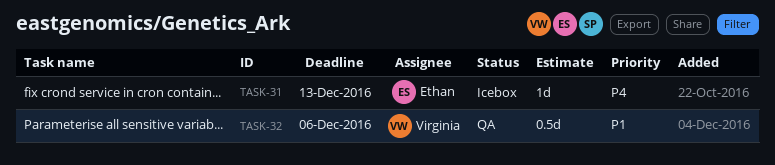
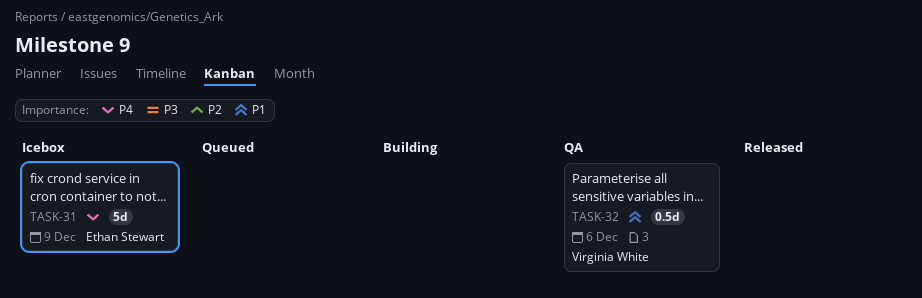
TASK-31, estimate: 1d -> 5d
TASK-31, due: Dec 13 -> Dec 9

